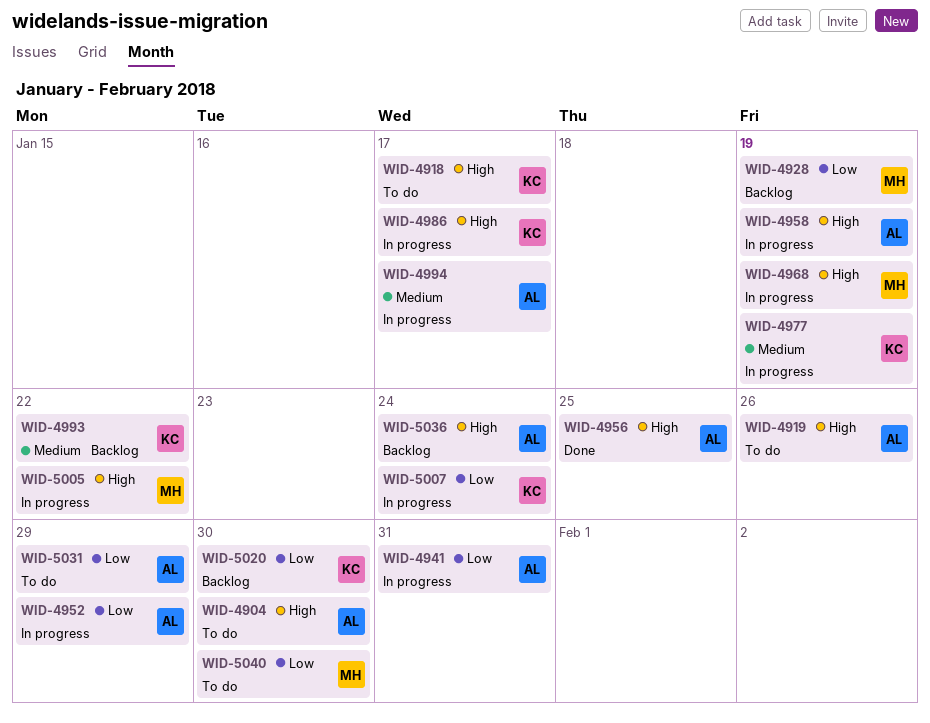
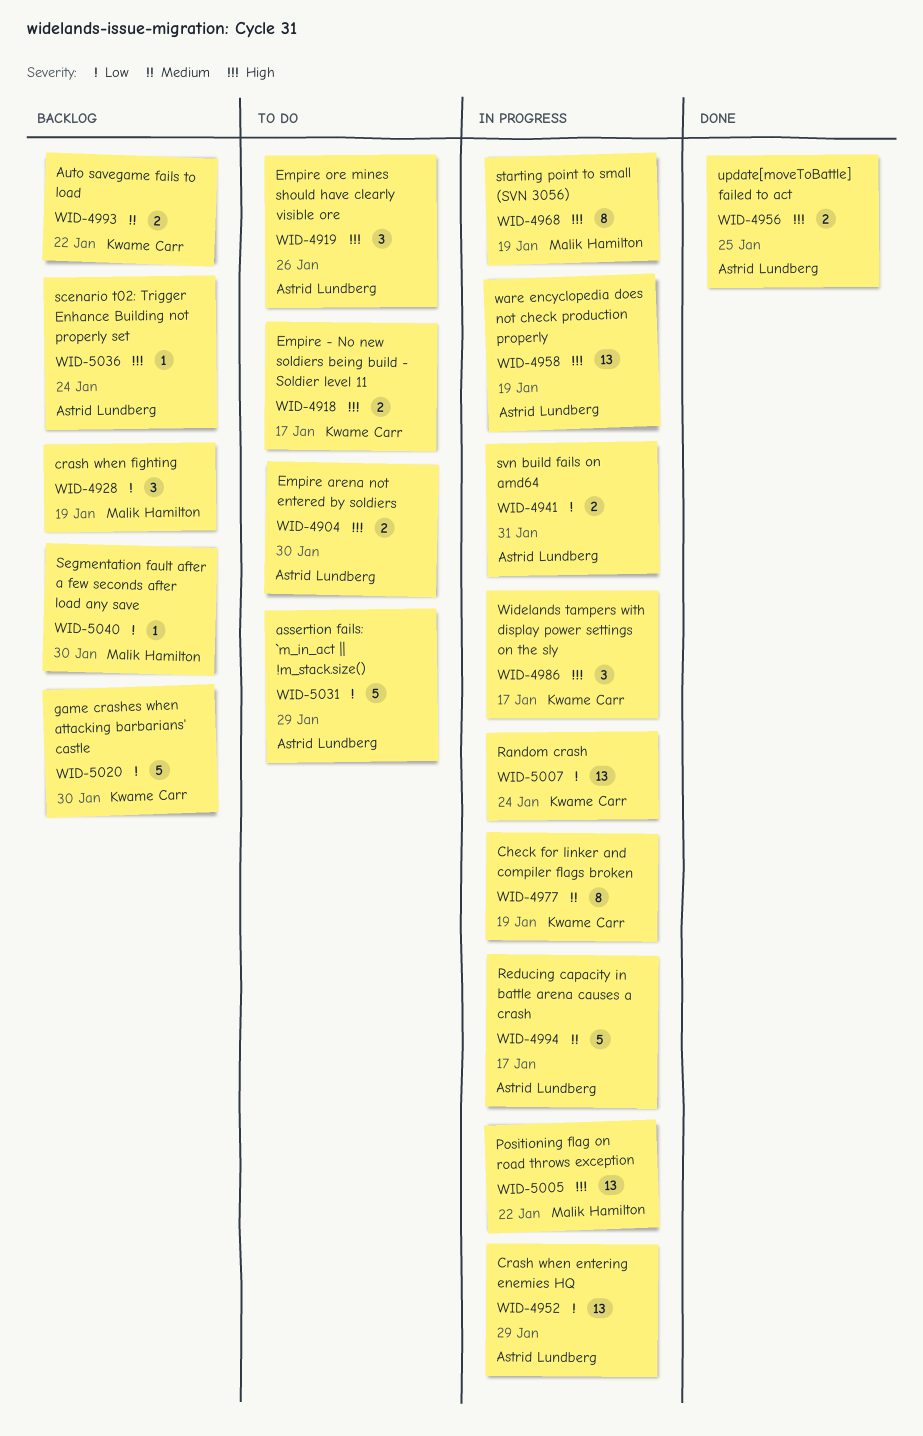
WID-5040, status: To do -> Backlog

